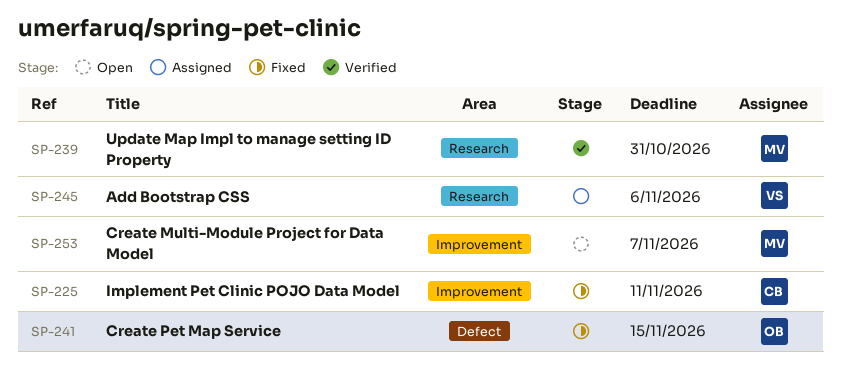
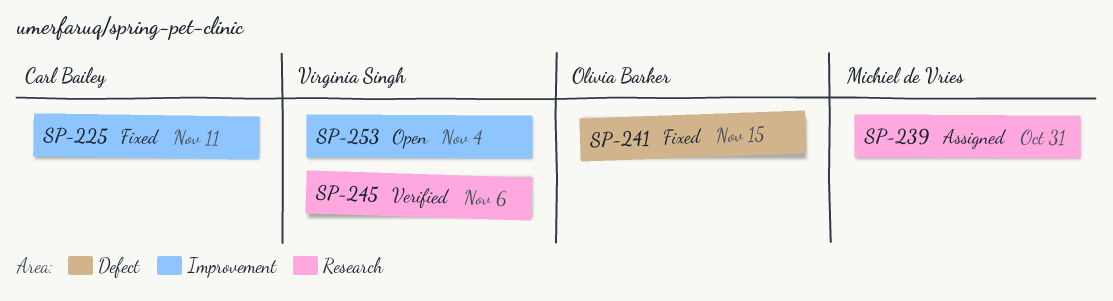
SP-239, status: Verified -> Assigned
SP-245, status: Assigned -> Verified
SP-253, owner: Michiel de Vries -> Virginia Singh
SP-253, due: Nov 7 -> Nov 4

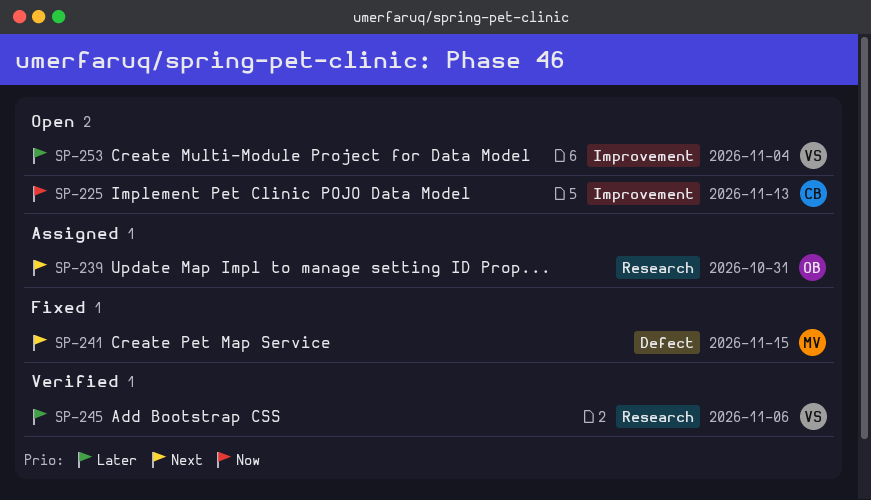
SP-225, status: Fixed -> Open
SP-225, due: Nov 11 -> Nov 13
SP-239, owner: Michiel de Vries -> Olivia Barker
SP-241, owner: Olivia Barker -> Michiel de Vries

